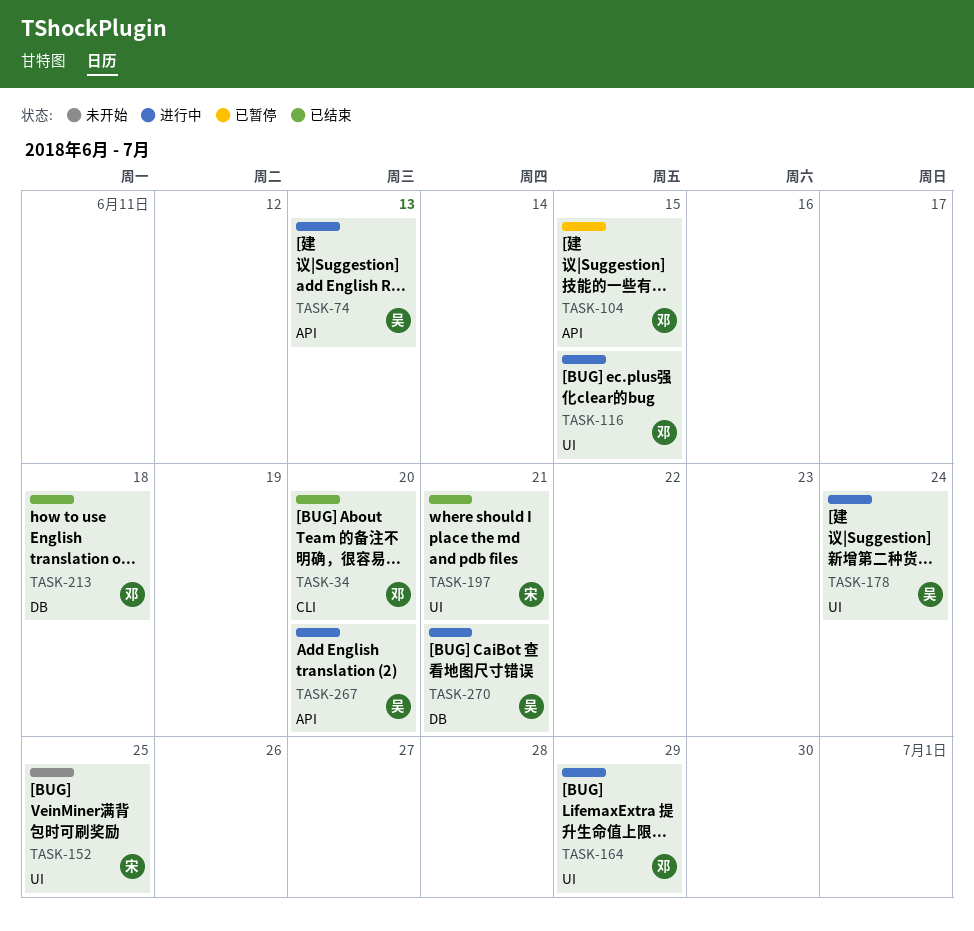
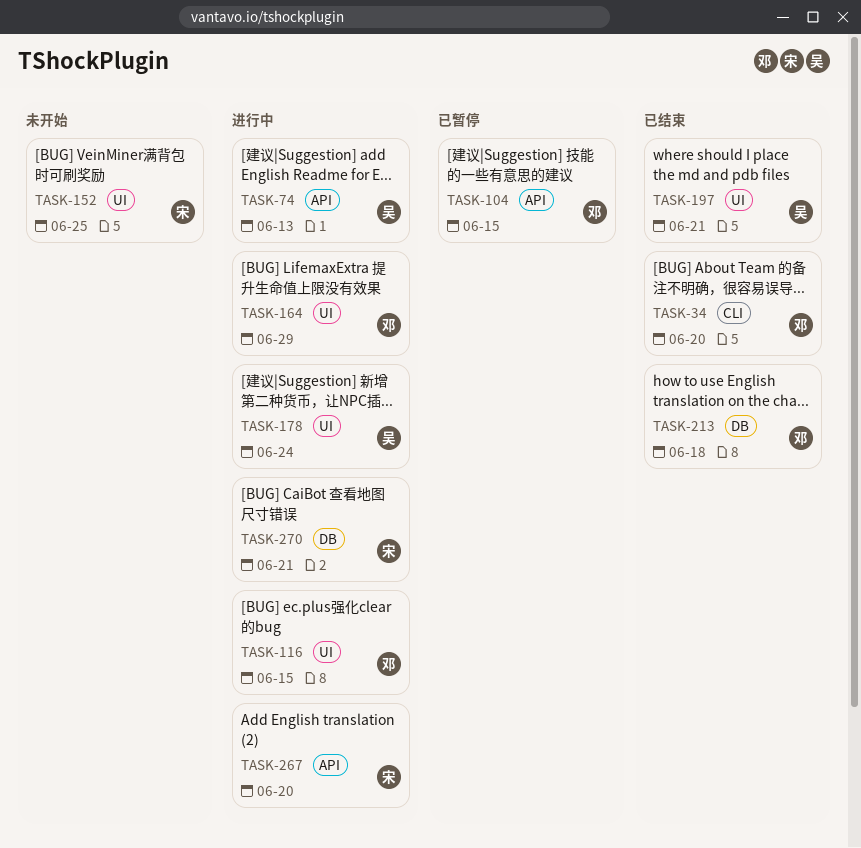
TASK-197, owner: 宋 -> 吴
TASK-267, owner: 吴 -> 宋
TASK-270, owner: 吴 -> 宋

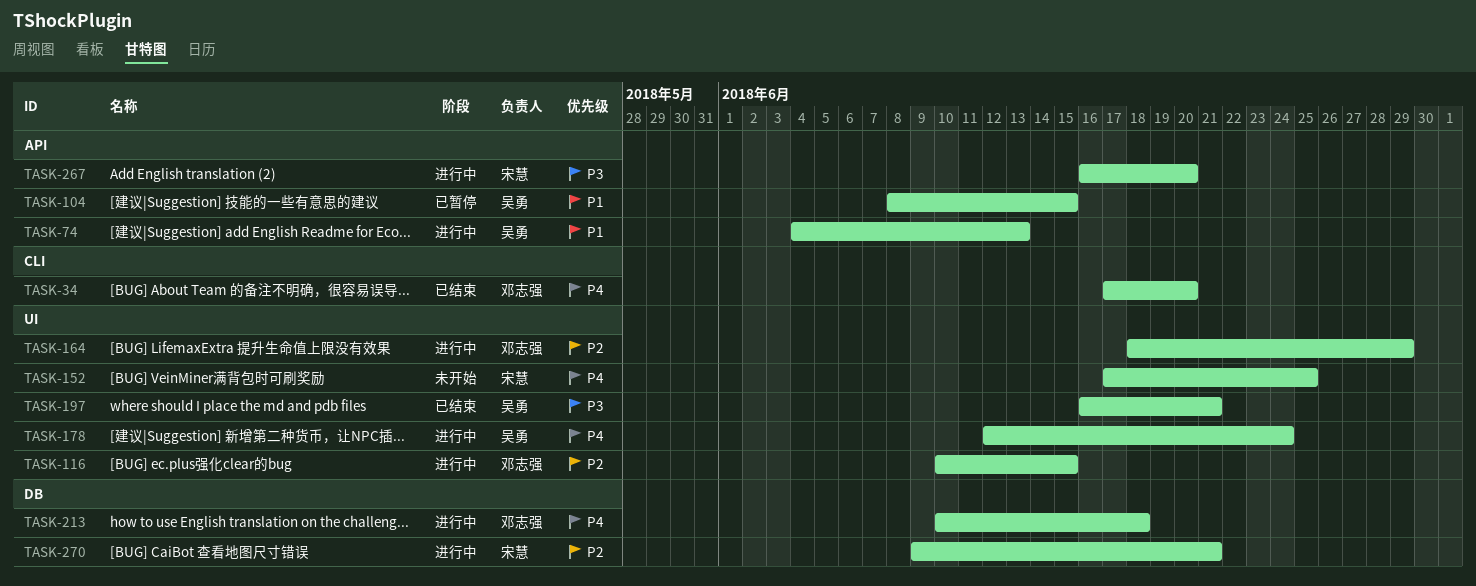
TASK-104, owner: 邓志强 -> 吴勇
TASK-213, status: 已结束 -> 进行中

